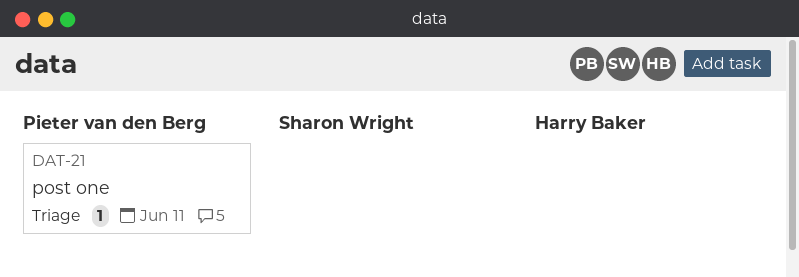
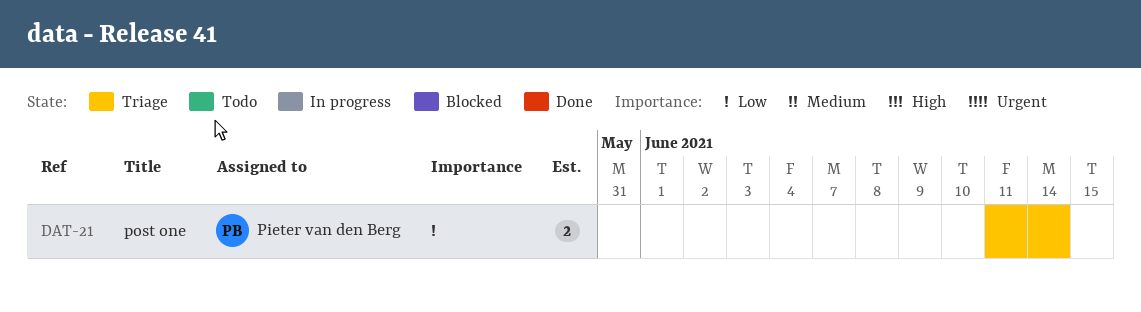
DAT-21, estimate: 1 -> 2
DAT-21, due: Jun 11 -> Jun 14

